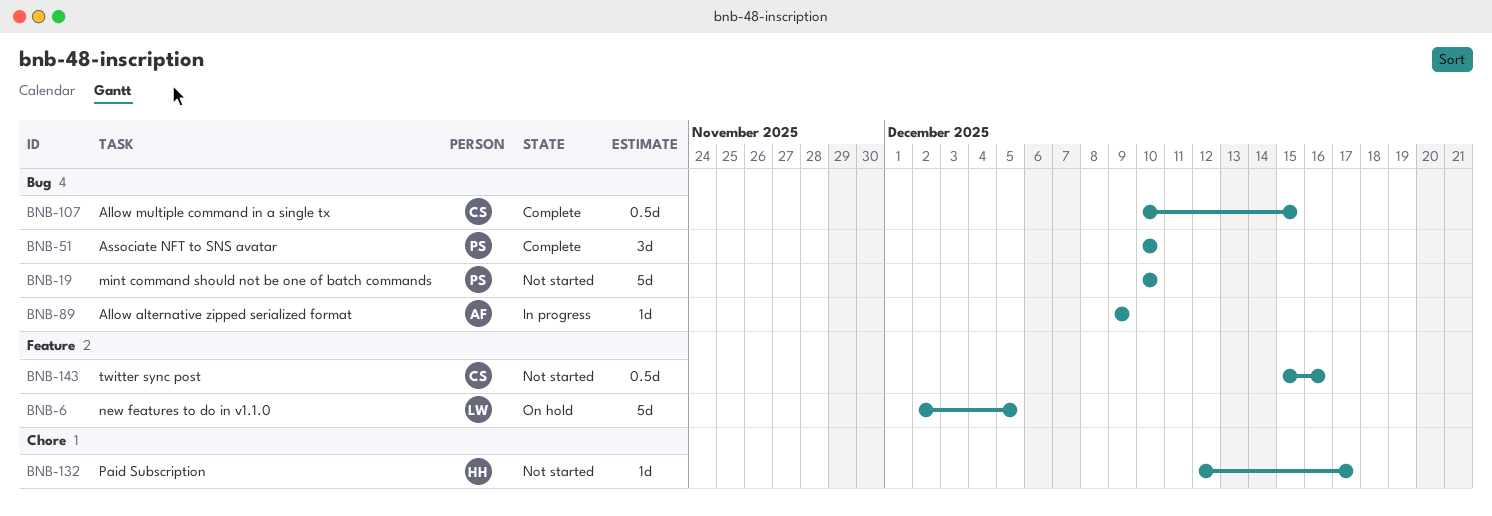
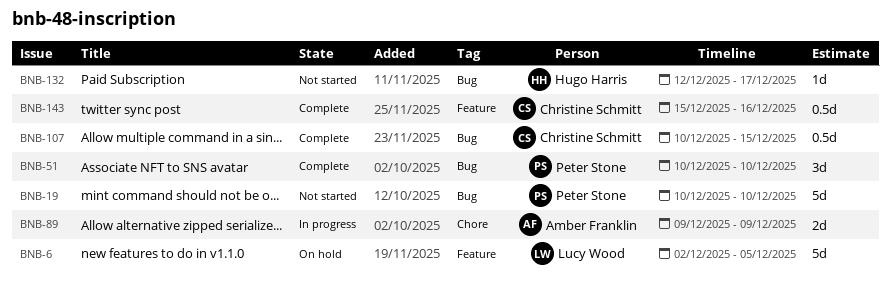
BNB-89, label: Bug -> Chore
BNB-89, estimate: 1d -> 2d
BNB-132, label: Chore -> Bug
BNB-143, status: Not started -> Complete

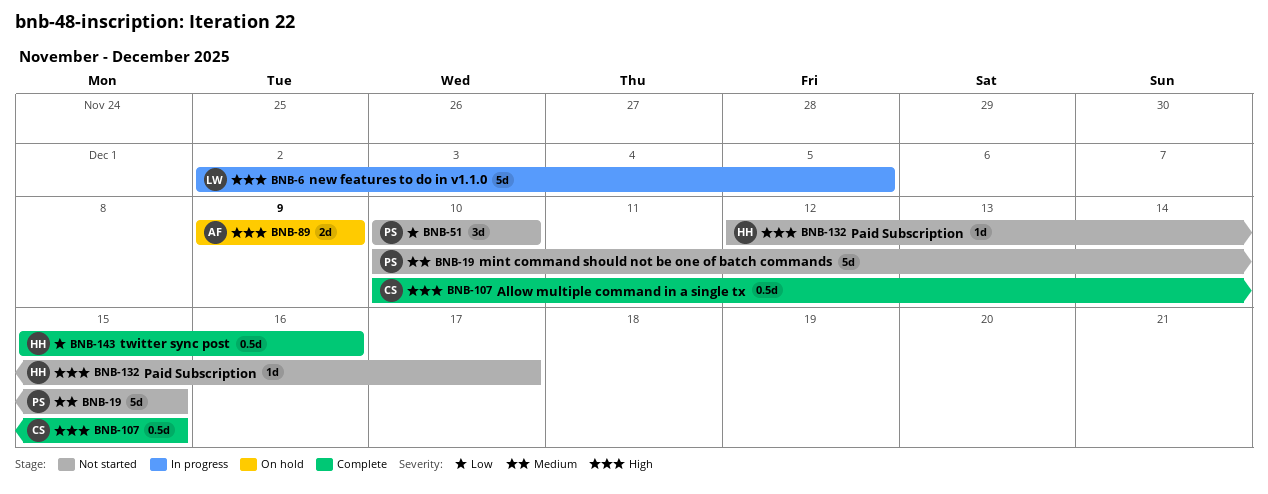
BNB-6, status: On hold -> In progress
BNB-19, due: Dec 10 -> Dec 15
BNB-51, status: Complete -> Not started
BNB-89, status: In progress -> On hold
BNB-143, owner: Christine Schmitt -> Hugo Harris

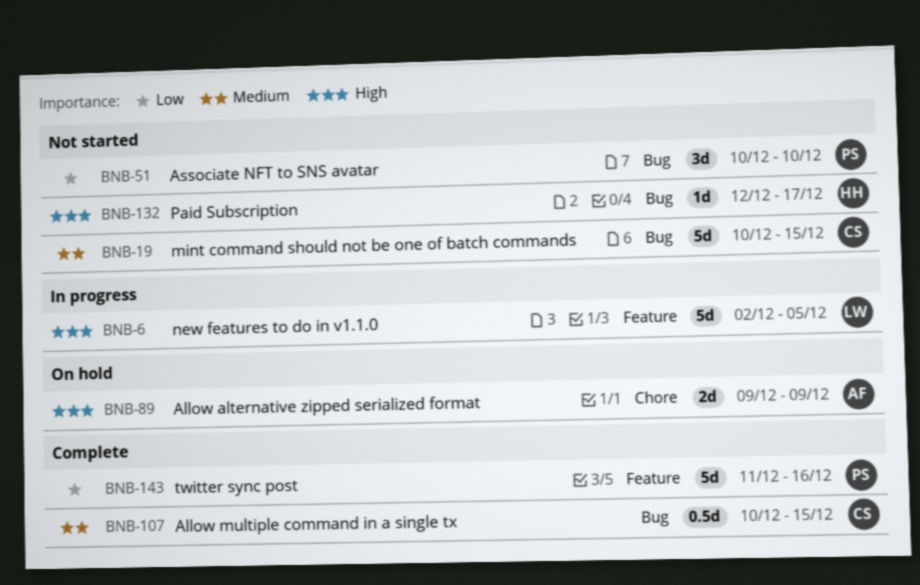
BNB-19, owner: PS -> CS
BNB-107, priority: High -> Medium
BNB-143, owner: HH -> PS
BNB-143, estimate: 0.5d -> 5d
BNB-143, start: Dec 15 -> Dec 11

